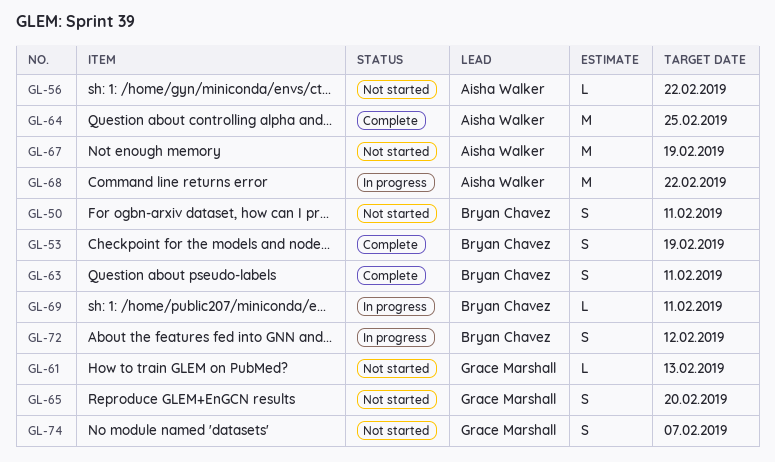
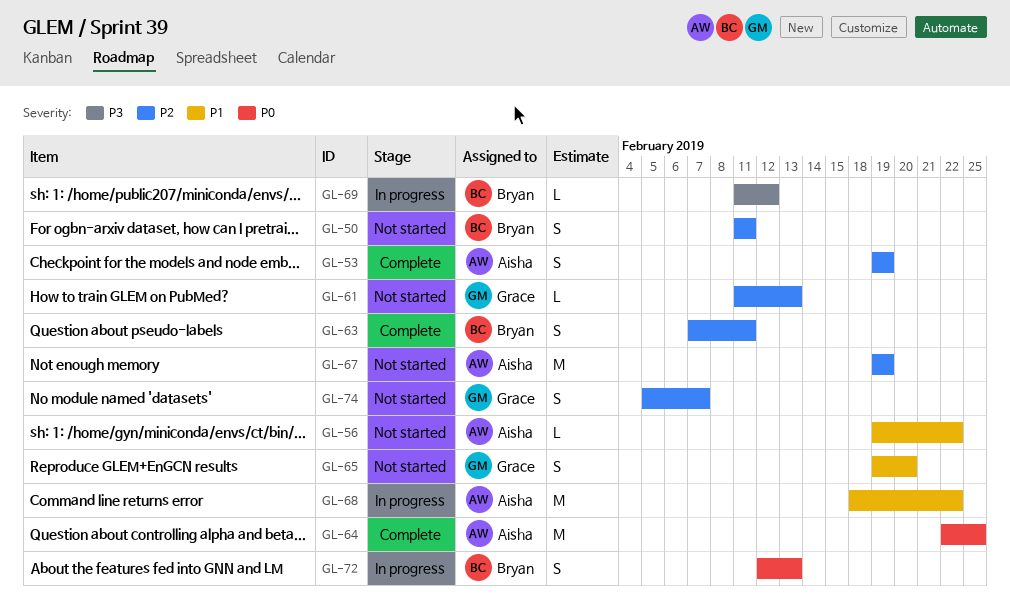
GL-53, owner: Bryan Chavez -> Aisha Walker
GL-69, due: Feb 11 -> Feb 12
GL-72, due: Feb 12 -> Feb 13

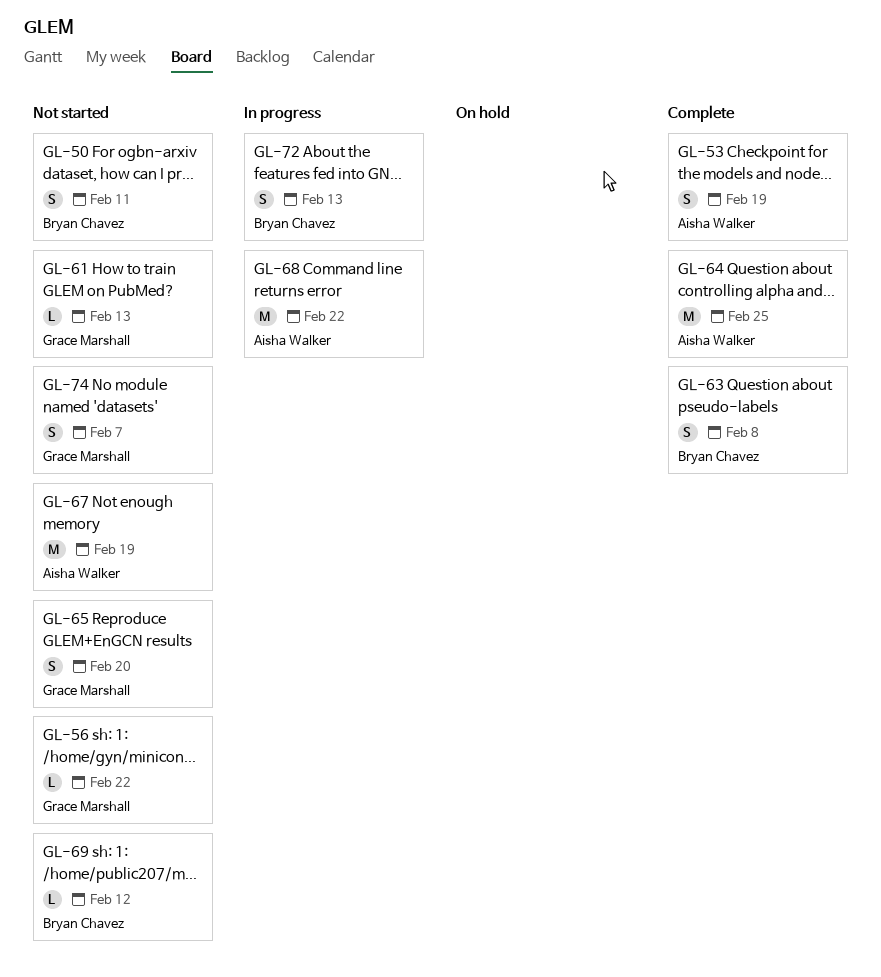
GL-56, owner: Aisha Walker -> Grace Marshall
GL-63, due: Feb 11 -> Feb 8
GL-69, status: In progress -> Not started

